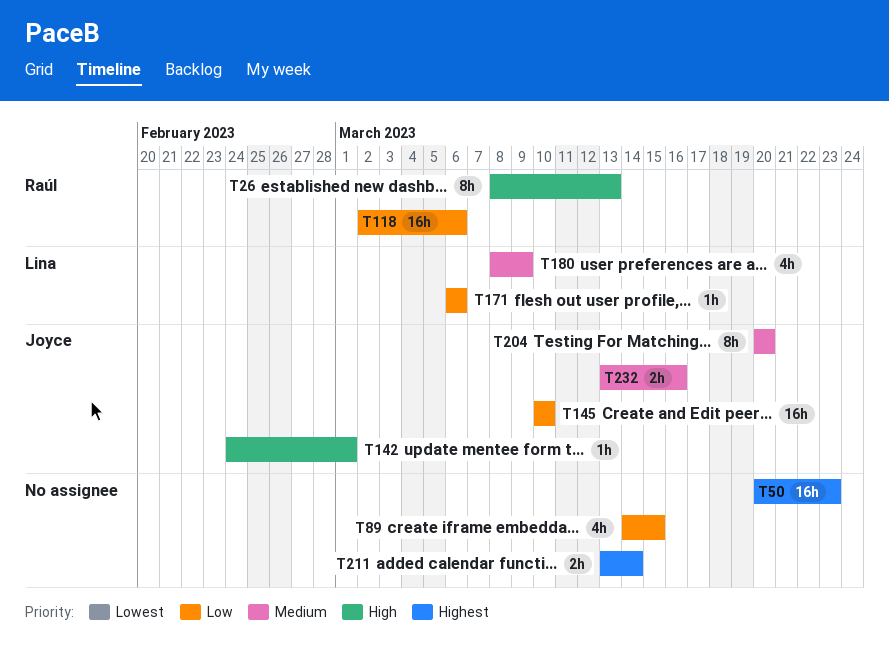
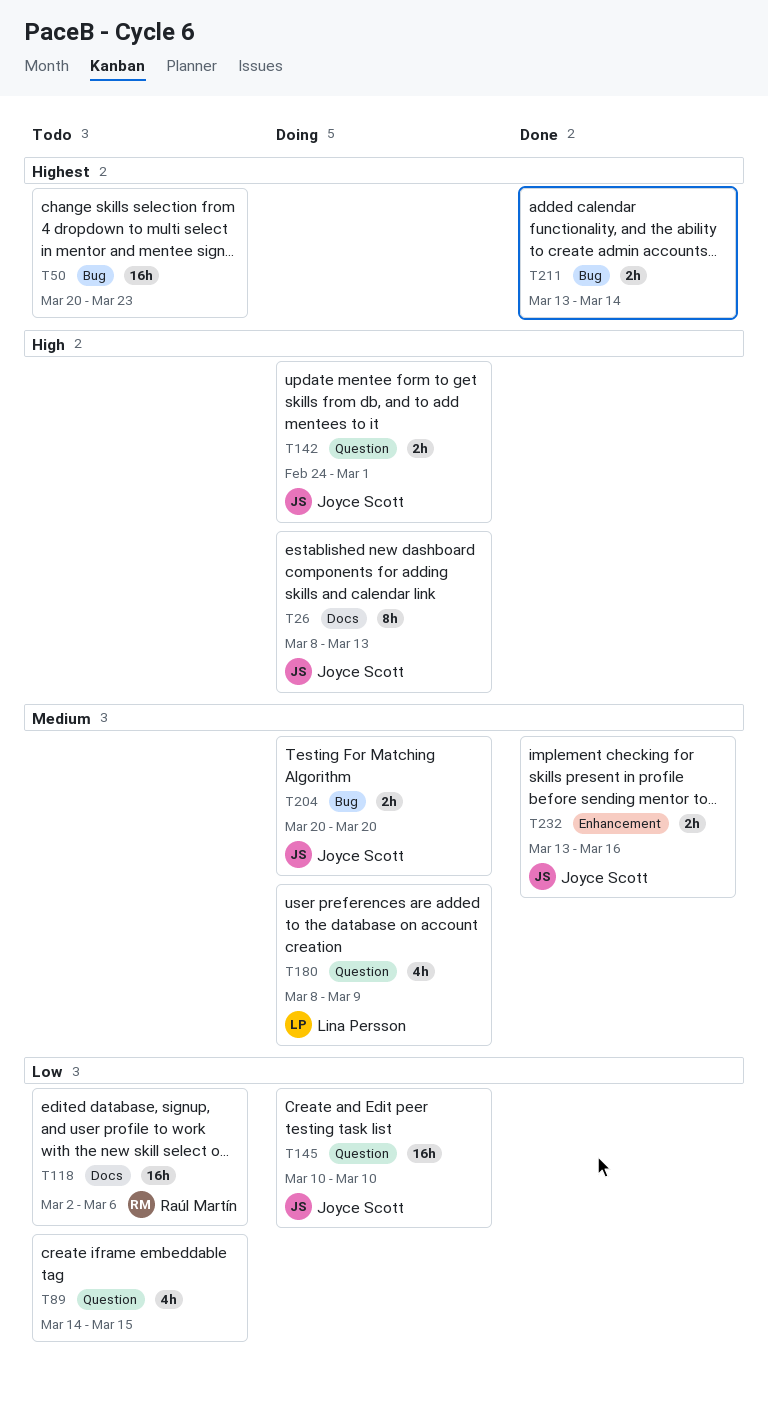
T26, owner: Raúl Martín -> Joyce Scott
T142, estimate: 1h -> 2h
T171: present -> none
T204, estimate: 8h -> 2h

